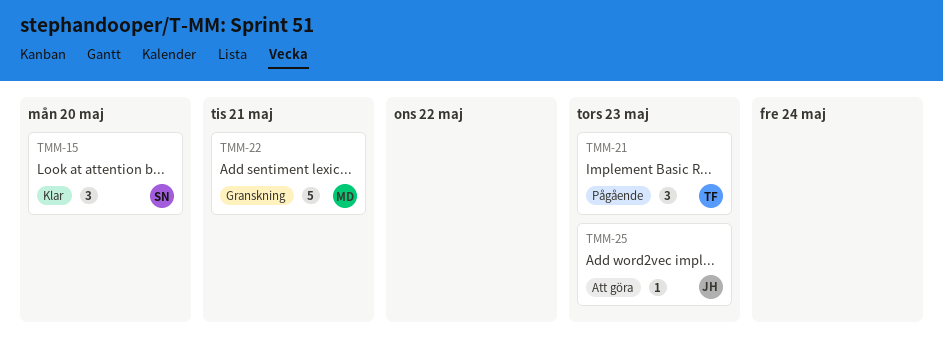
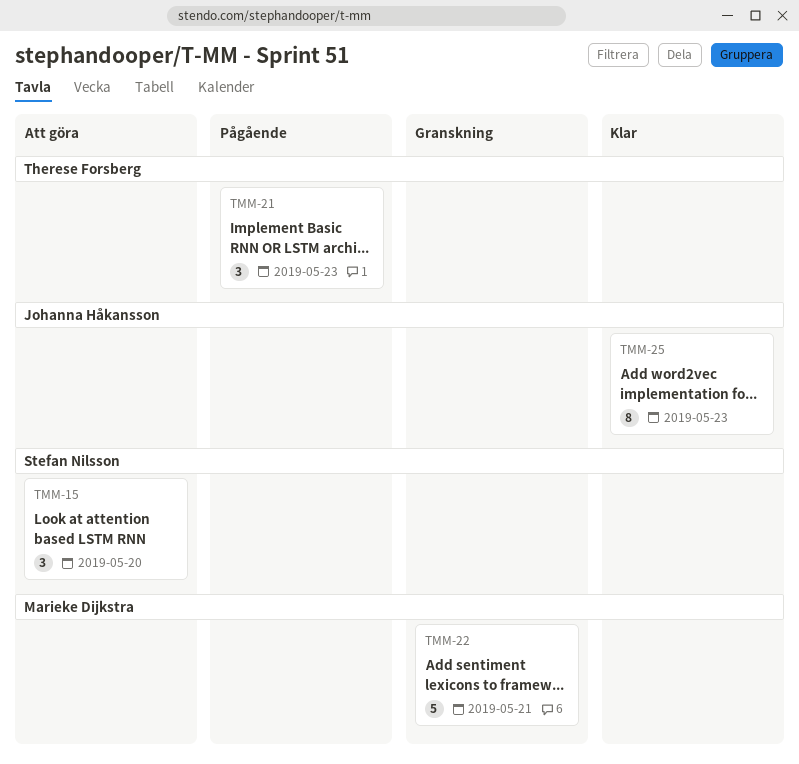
TMM-15, status: Klar -> Att göra
TMM-25, status: Att göra -> Klar
TMM-25, estimate: 1 -> 8

